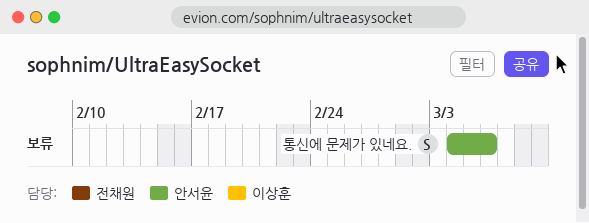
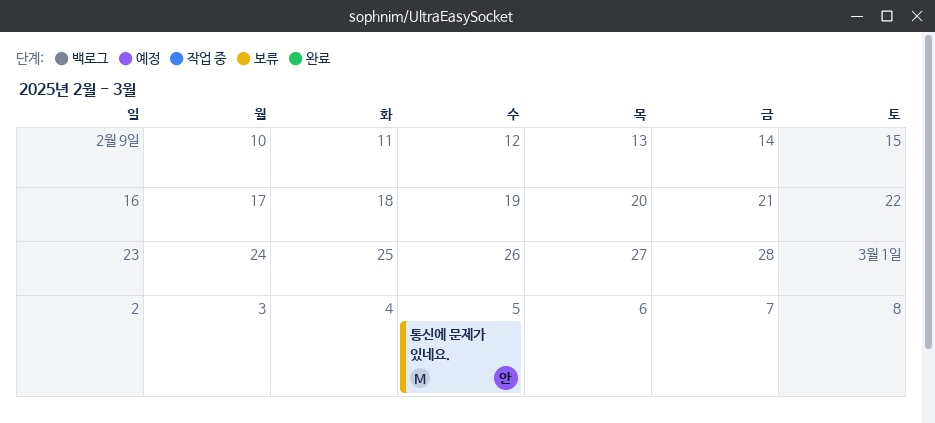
통신에 문제가 있네요., estimate: S -> M
통신에 문제가 있네요., due: Mar 6 -> Mar 5

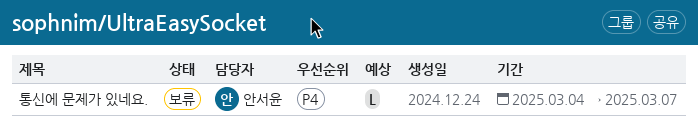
통신에 문제가 있네요., estimate: M -> L
통신에 문제가 있네요., due: Mar 5 -> Mar 7

